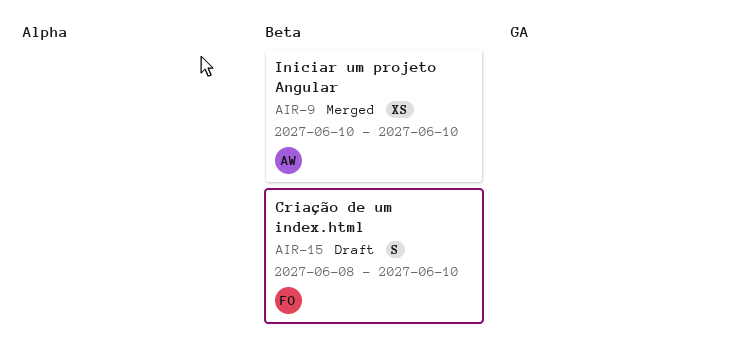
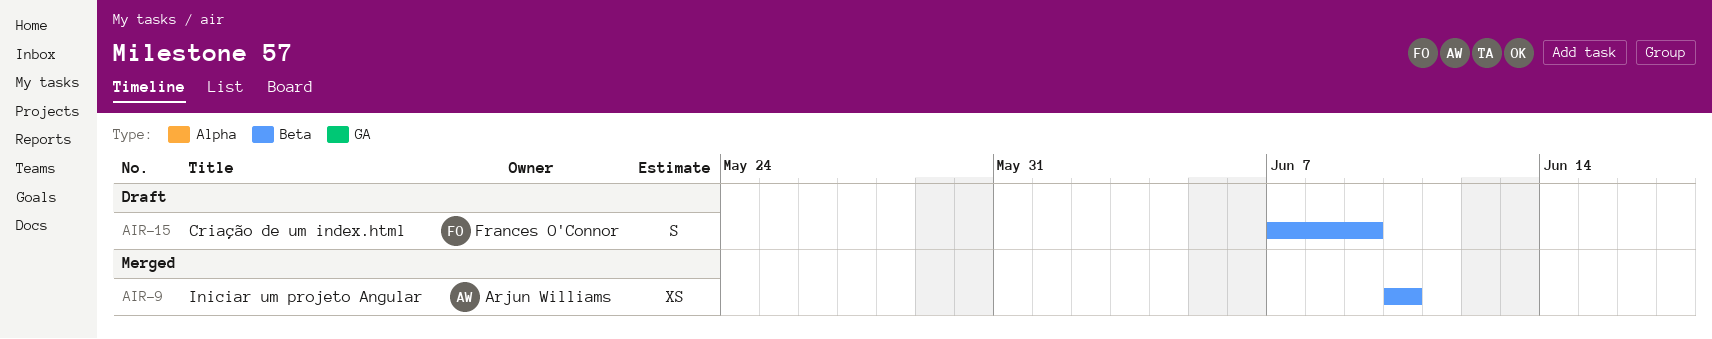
AIR-15, start: Jun 8 -> Jun 7
AIR-15, due: Jun 10 -> Jun 9

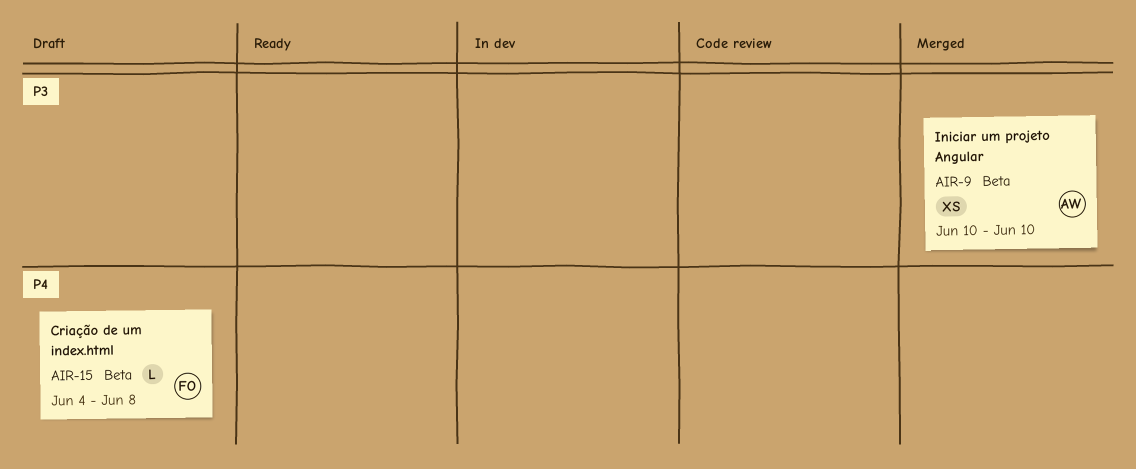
AIR-15, estimate: S -> L
AIR-15, start: Jun 7 -> Jun 4
AIR-15, due: Jun 9 -> Jun 8

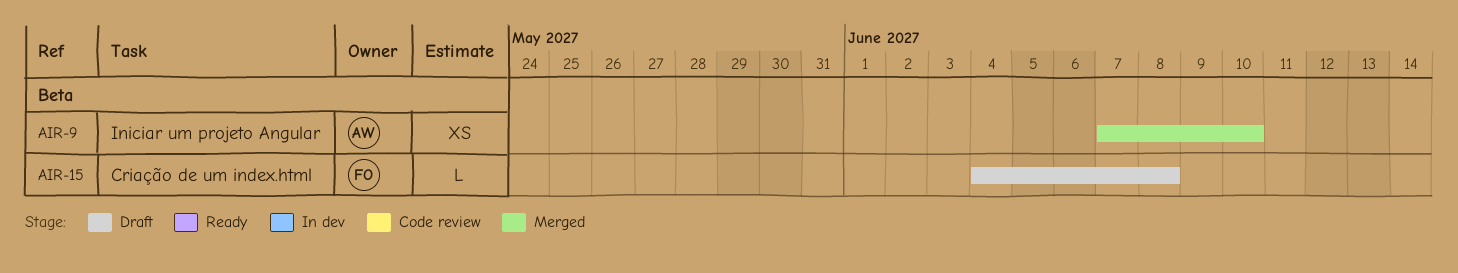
AIR-9, start: Jun 10 -> Jun 7

